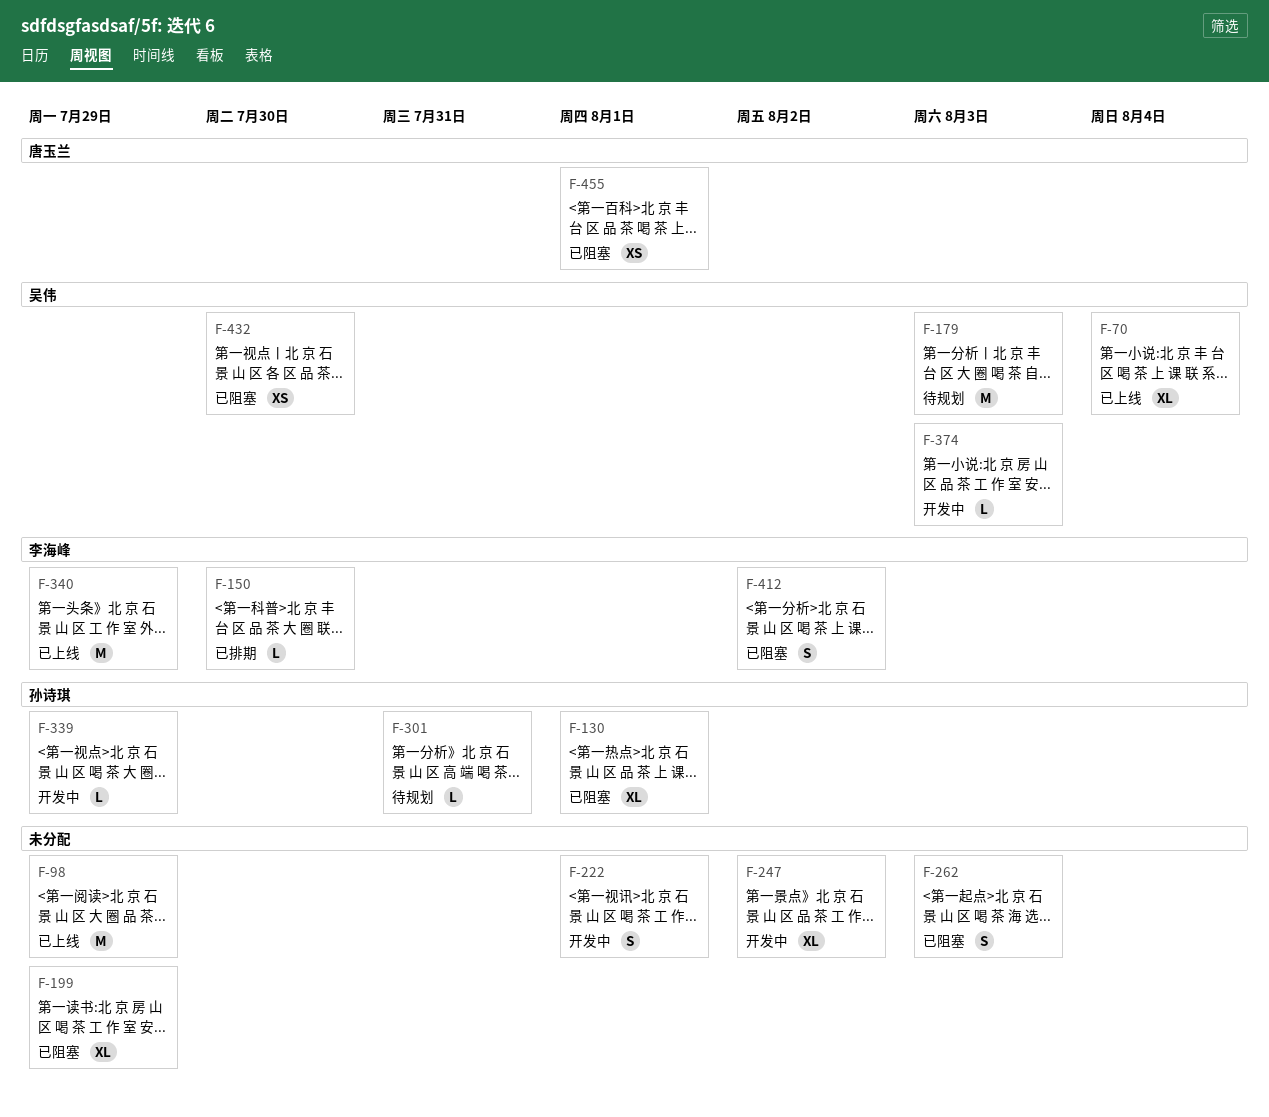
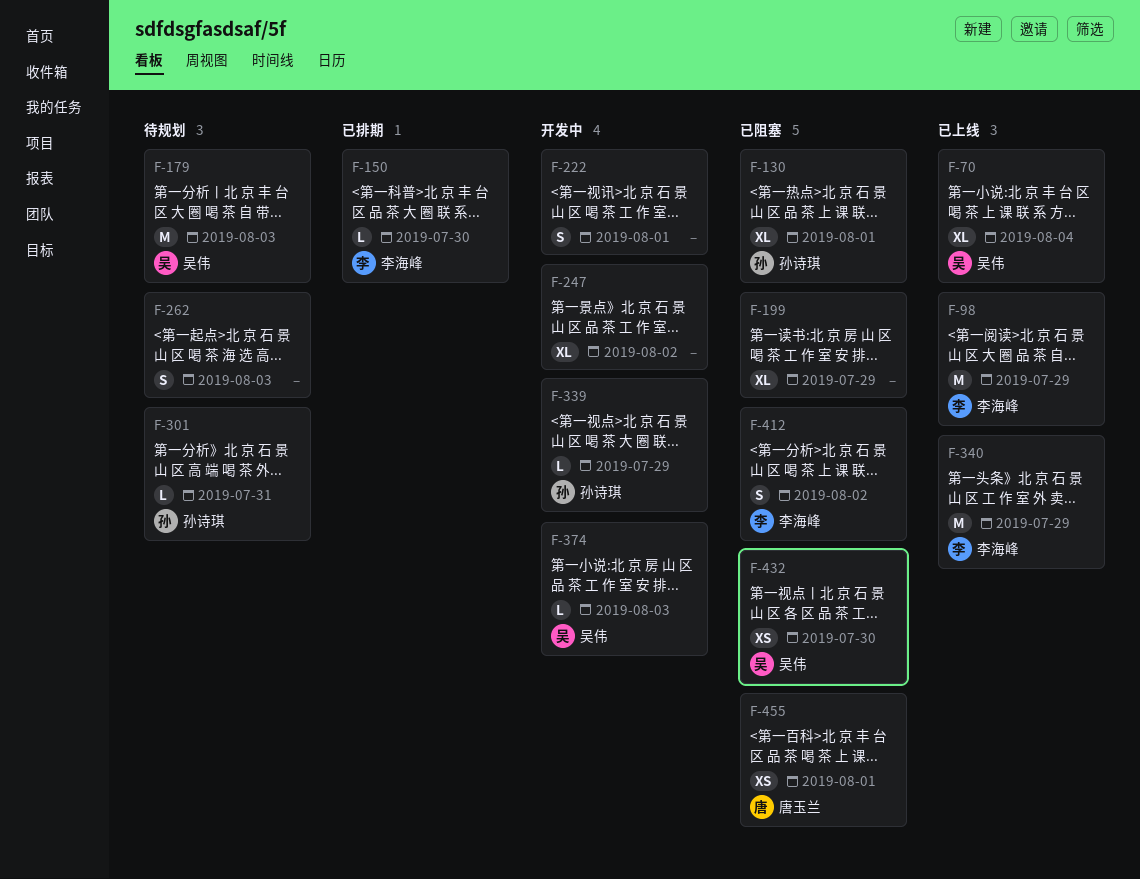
F-98, owner: none -> 李海峰
F-262, status: 已阻塞 -> 待规划

